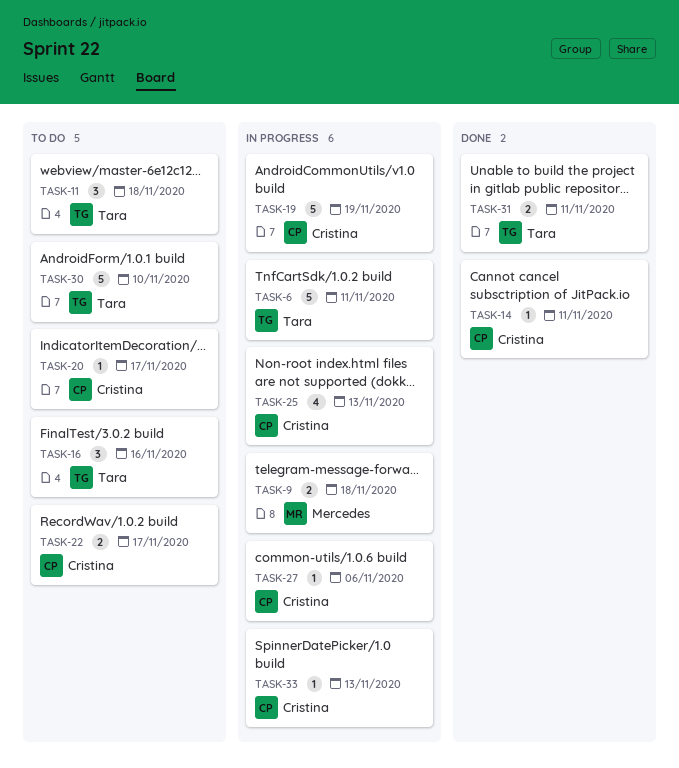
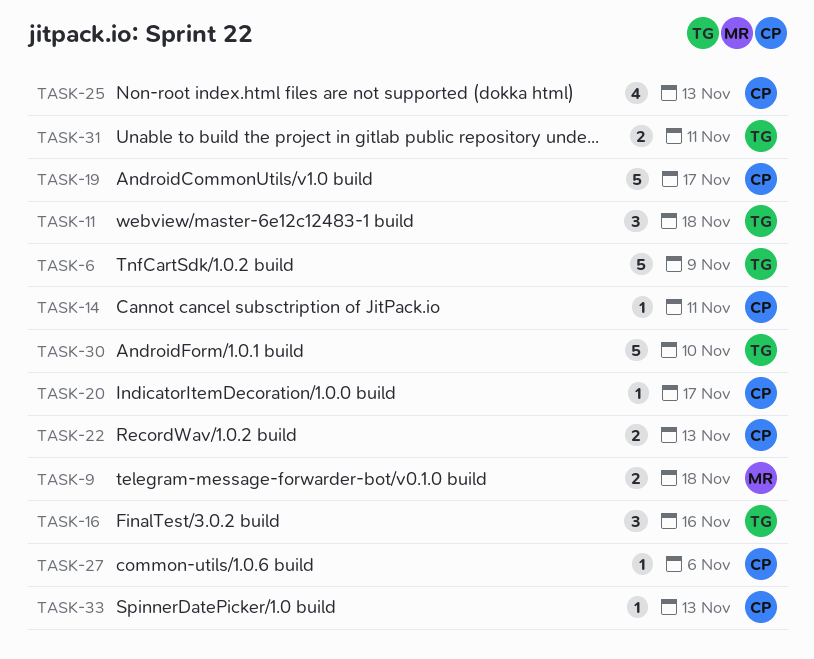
TASK-6, due: Nov 11 -> Nov 9
TASK-19, due: Nov 19 -> Nov 17
TASK-22, due: Nov 17 -> Nov 13

